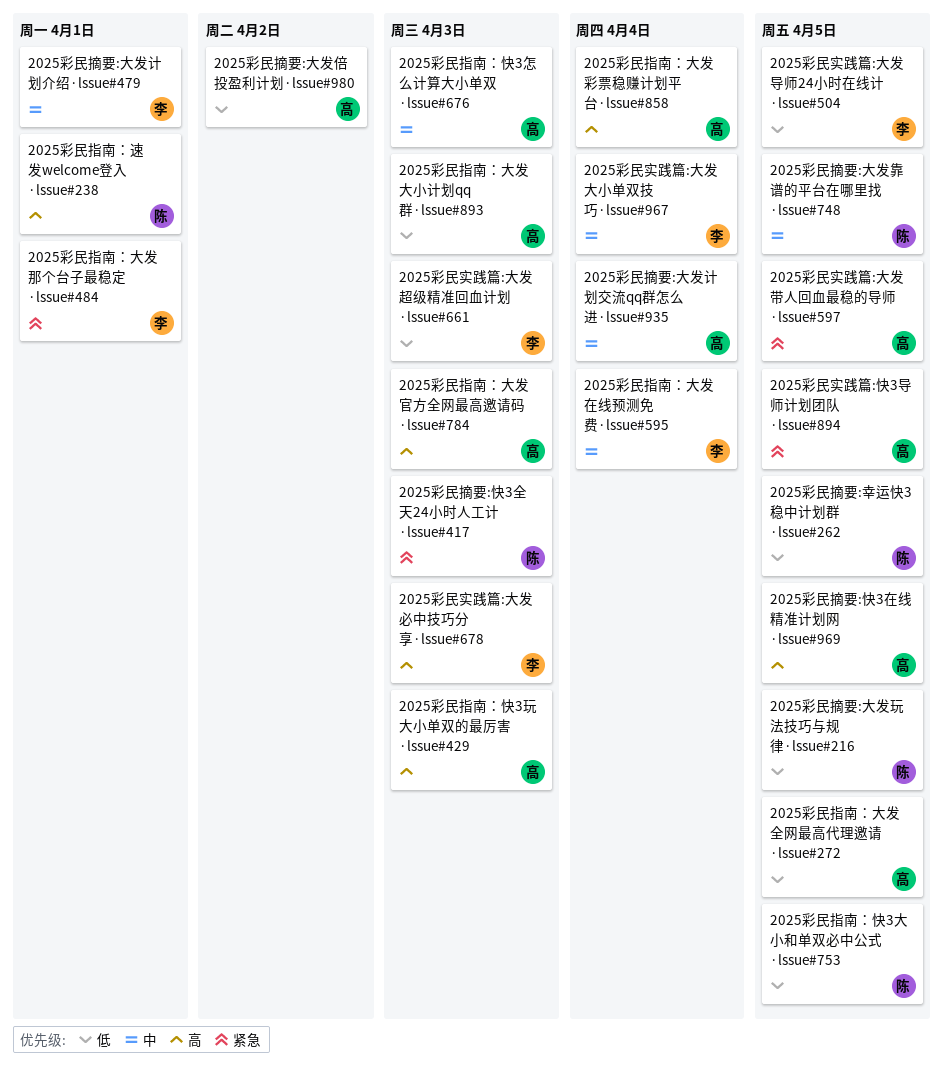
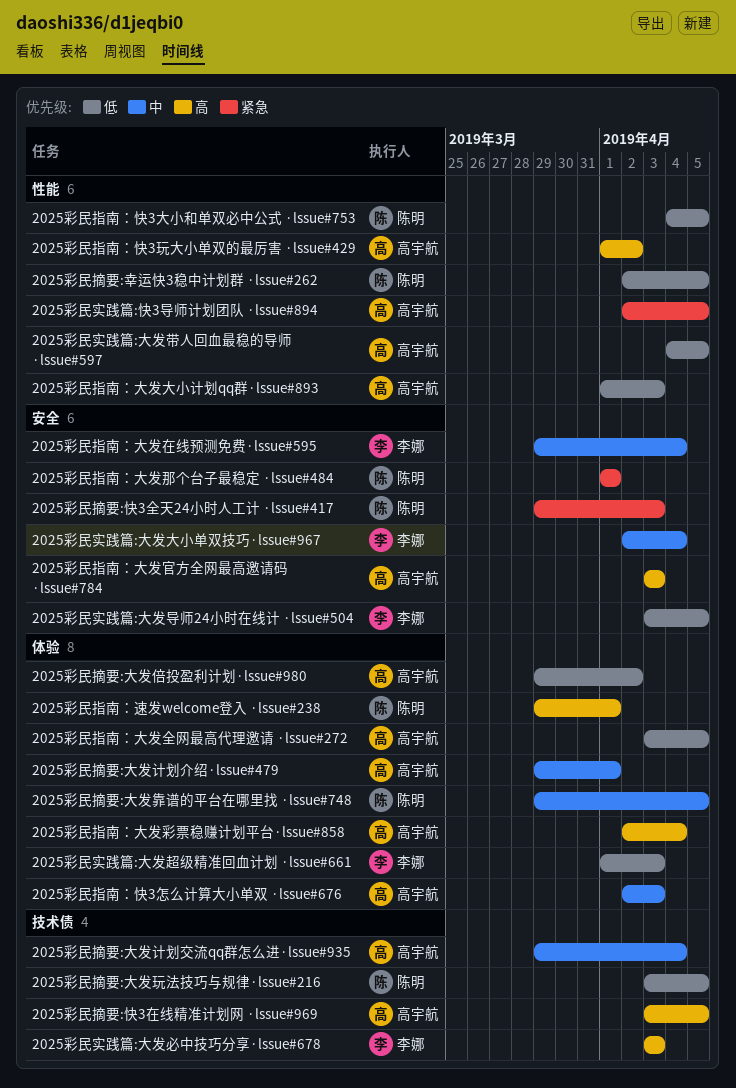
2025彩民实践篇:大发带人回血最稳的导师 ·lssue#597, priority: 紧急 -> 低
2025彩民指南：大发那个台子最稳定 ·lssue#484, owner: 李娜 -> 陈明
2025彩民指南：快3玩大小单双的最厉害 ·lssue#429, due: Apr 3 -> Apr 2
2025彩民摘要:大发计划介绍·lssue#479, owner: 李娜 -> 高宇航

